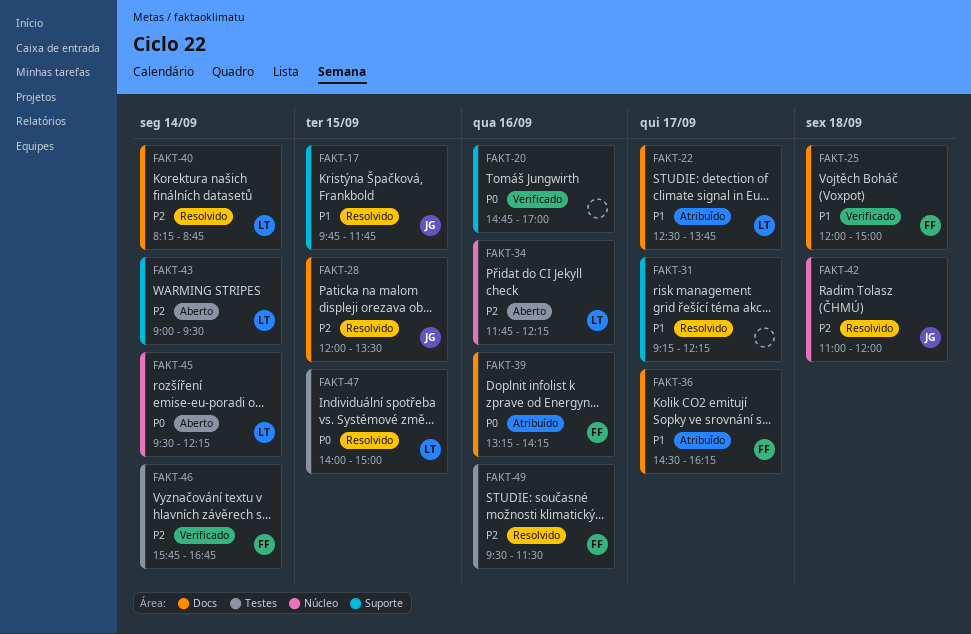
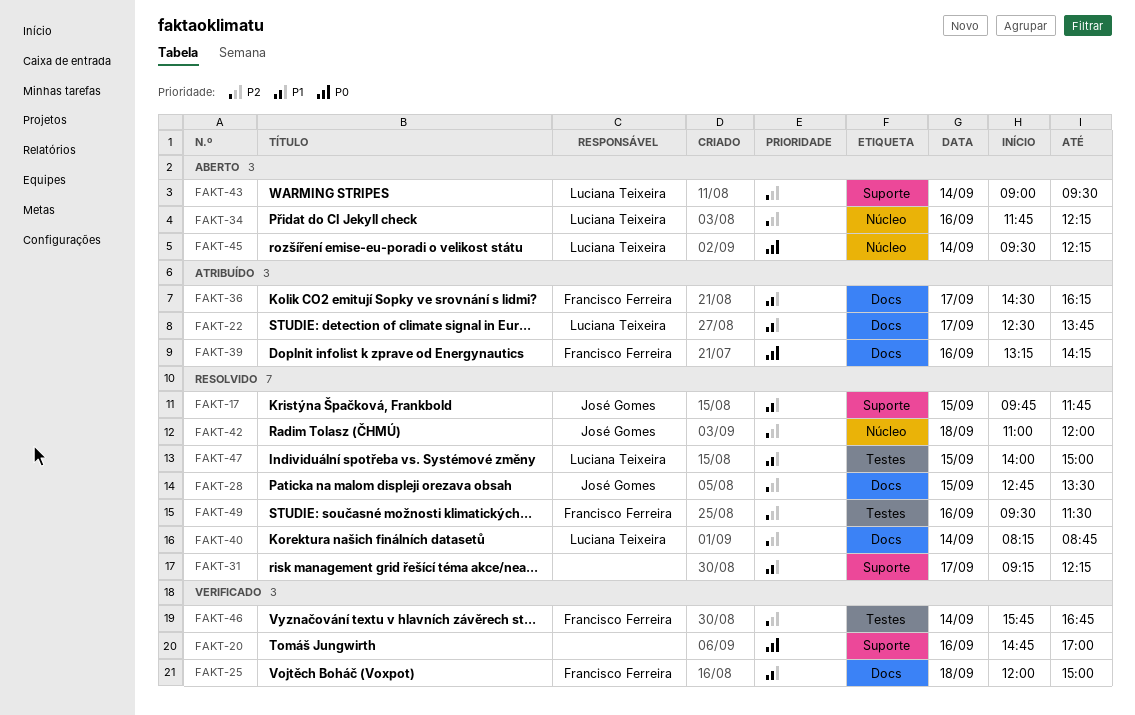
FAKT-28, begins: 12:00 -> 12:45
FAKT-47, priority: P0 -> P1

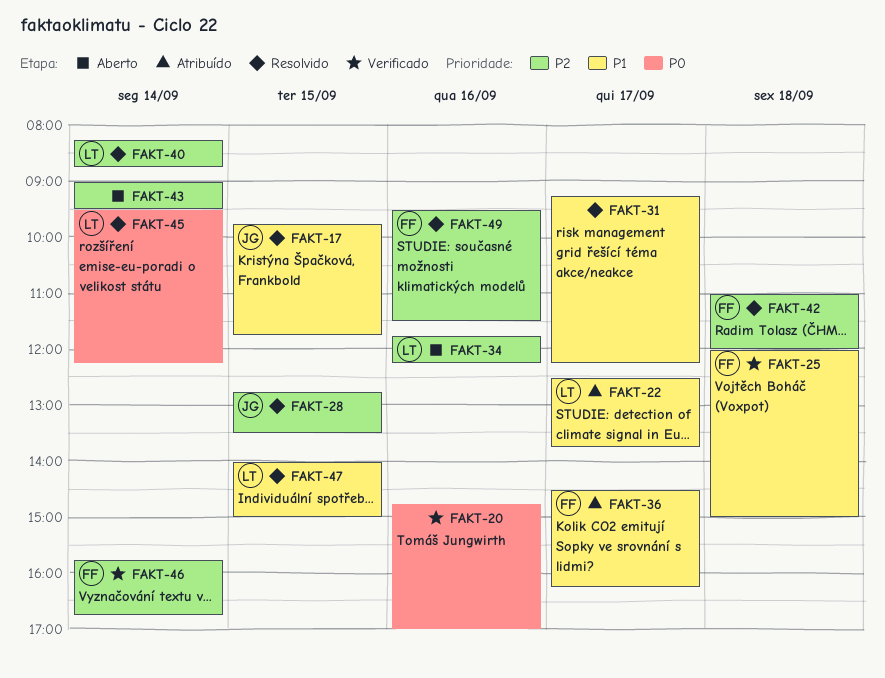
FAKT-39: present -> none
FAKT-42, owner: José Gomes -> Francisco Ferreira
FAKT-43, owner: Luciana Teixeira -> none
FAKT-45, status: Aberto -> Resolvido

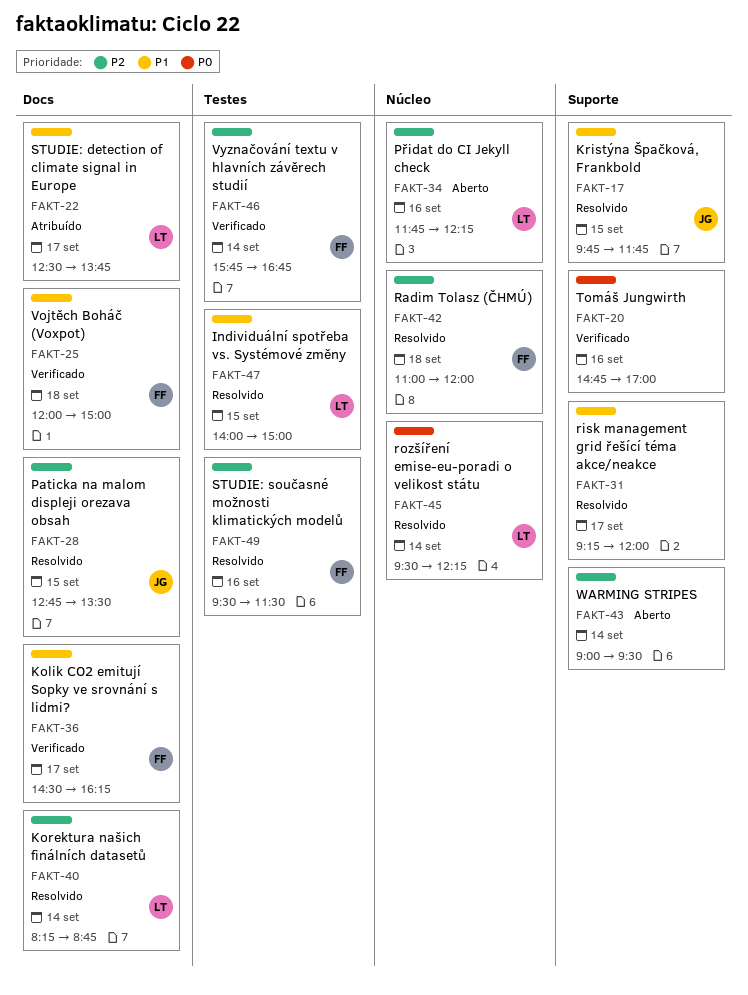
FAKT-31, ends: 12:15 -> 12:00
FAKT-36, status: Atribuído -> Verificado

